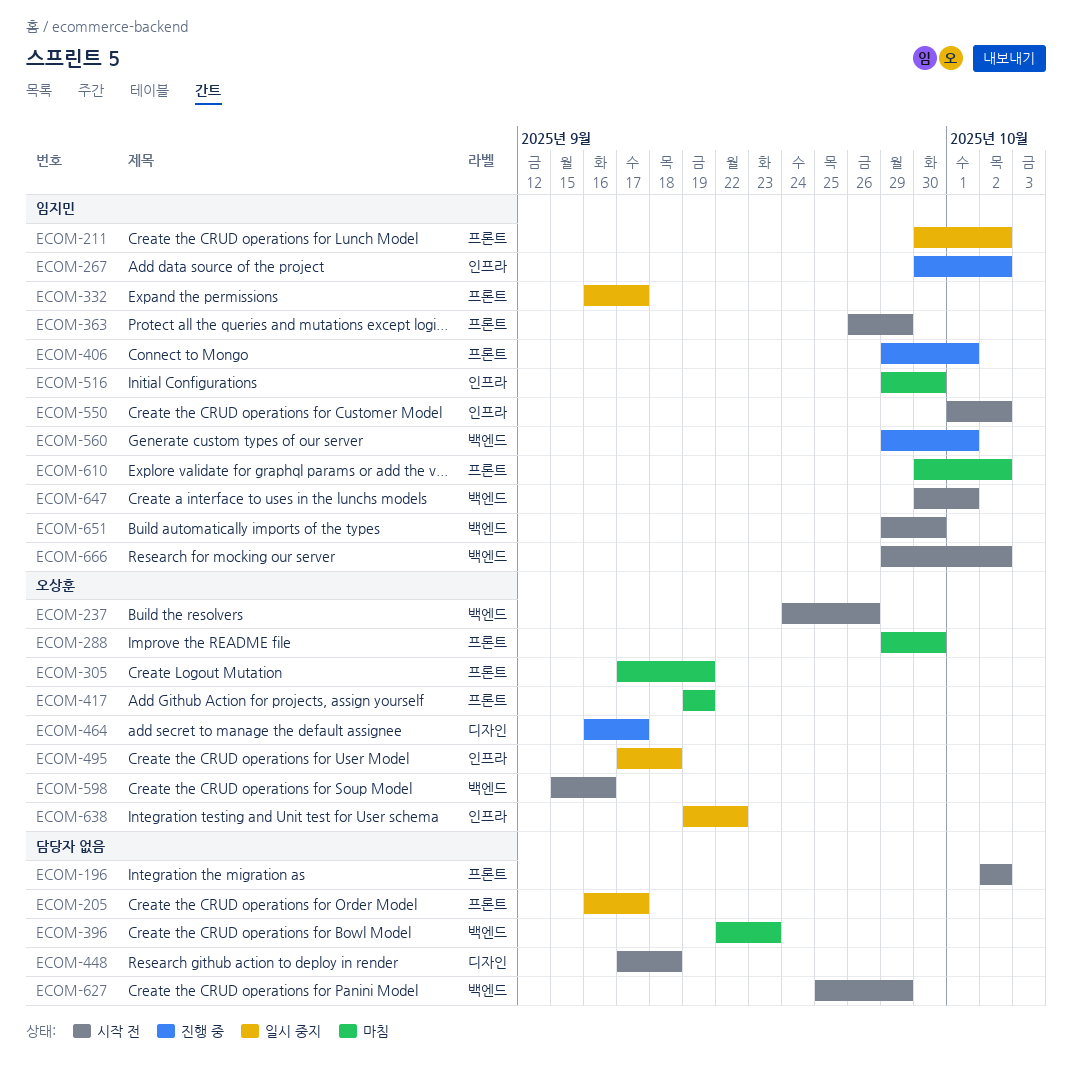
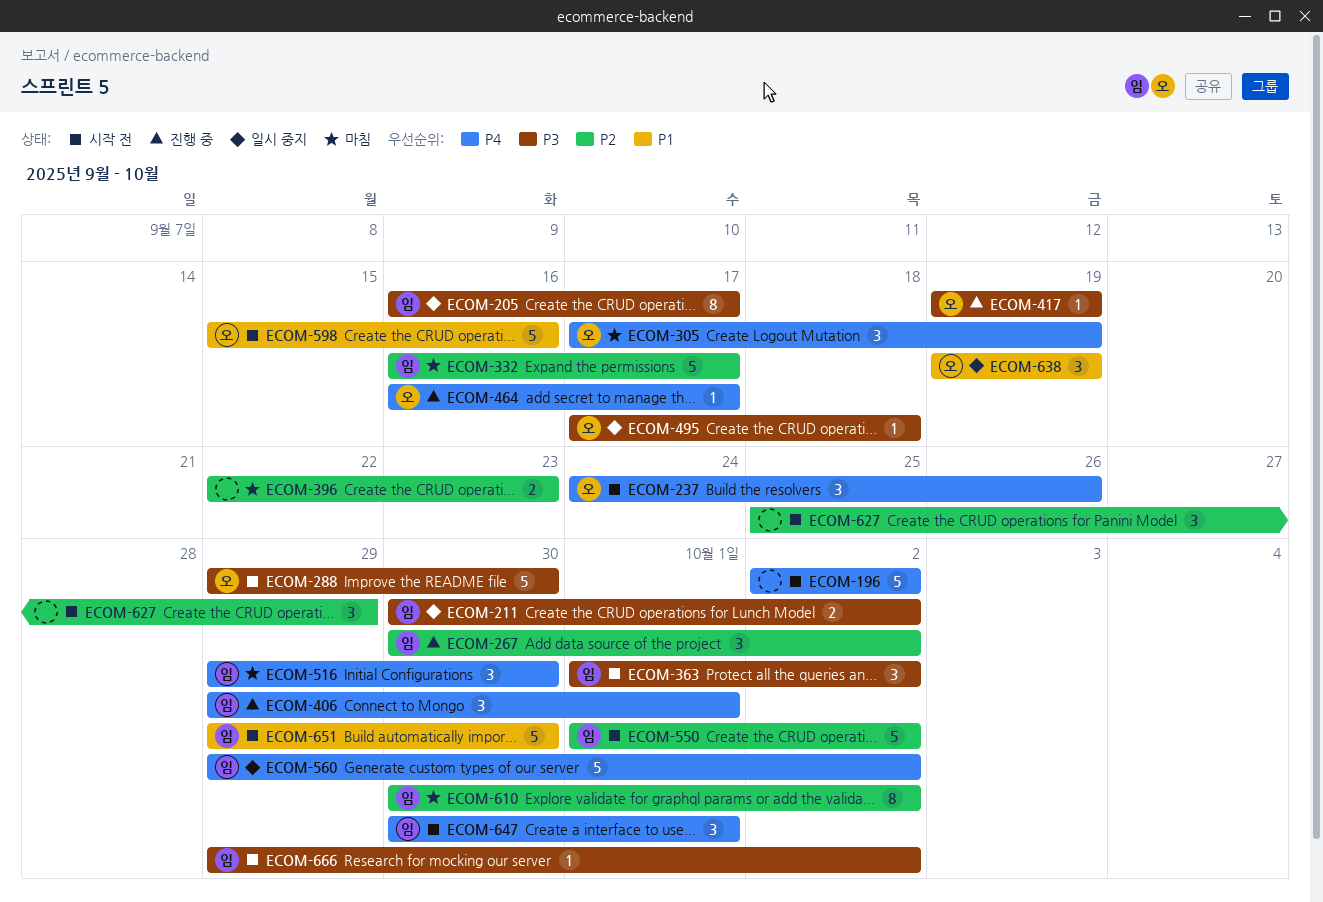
ECOM-205, owner: none -> 임지민
ECOM-288, status: 마침 -> 시작 전
ECOM-332, status: 일시 중지 -> 마침
ECOM-363, start: Sep 26 -> Oct 1
ECOM-363, due: Sep 29 -> Oct 2
ECOM-417, status: 마침 -> 진행 중
ECOM-448: present -> none
ECOM-560, status: 진행 중 -> 일시 중지
ECOM-560, due: Oct 1 -> Oct 2
ECOM-638, due: Sep 22 -> Sep 19

